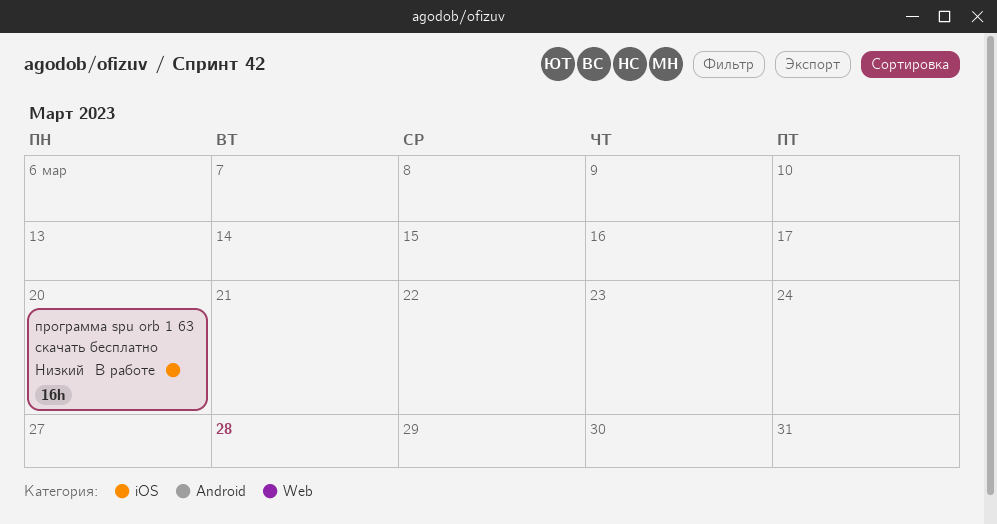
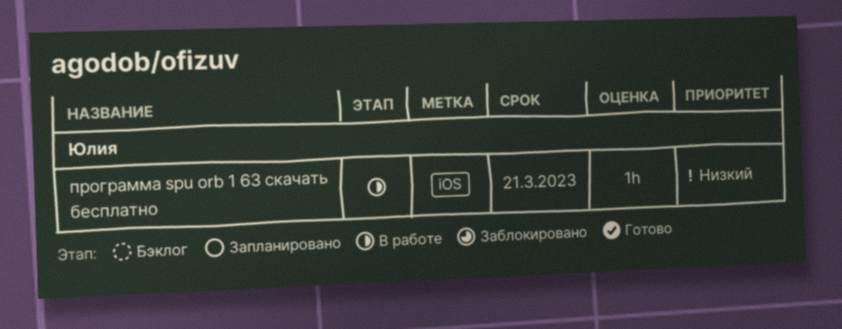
программа spu orb 1 63 скачать бесплатно, estimate: 16h -> 1h
программа spu orb 1 63 скачать бесплатно, due: Mar 20 -> Mar 21

